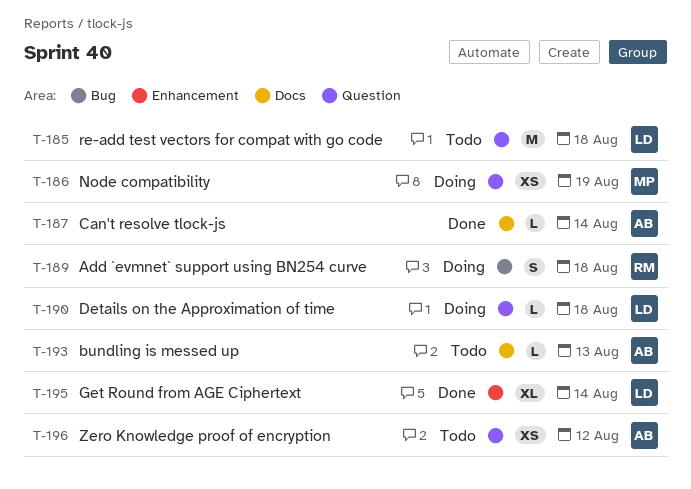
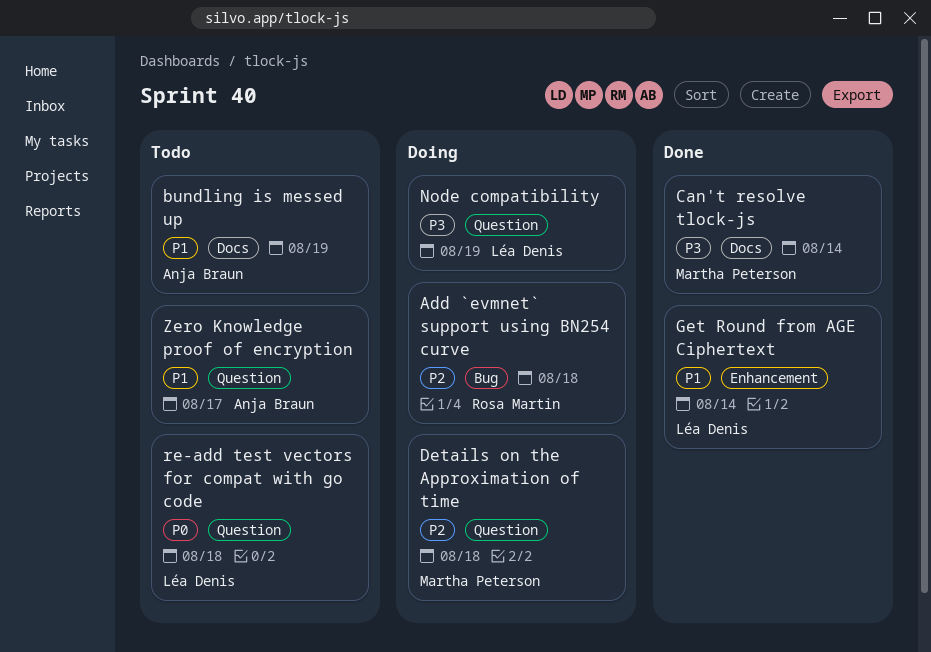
bundling is messed up, due: Aug 13 -> Aug 19
Can't resolve tlock-js, owner: Anja Braun -> Martha Peterson
Details on the Approximation of time, owner: Léa Denis -> Martha Peterson
Node compatibility, owner: Martha Peterson -> Léa Denis
Zero Knowledge proof of encryption, due: Aug 12 -> Aug 17

